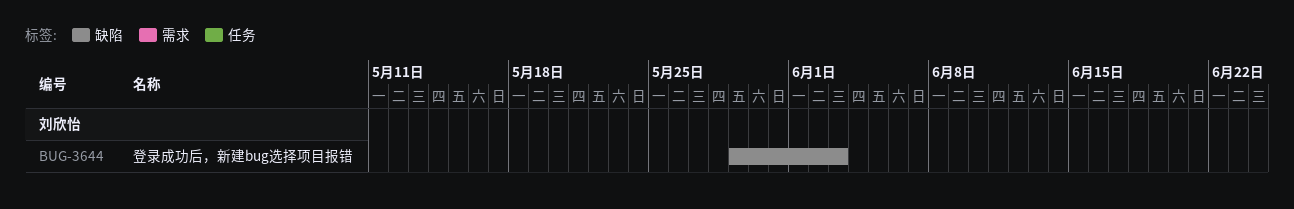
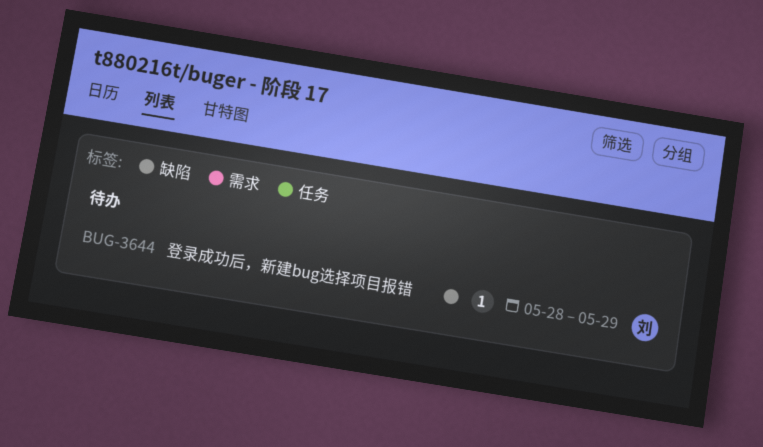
BUG-3644, start: May 29 -> May 28
BUG-3644, due: Jun 3 -> May 29

